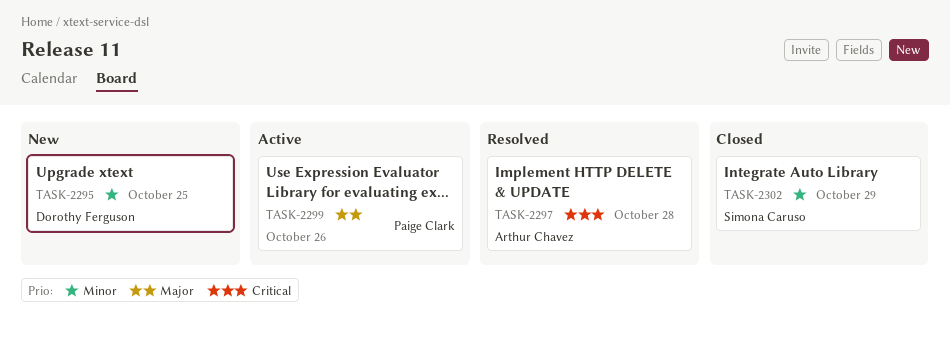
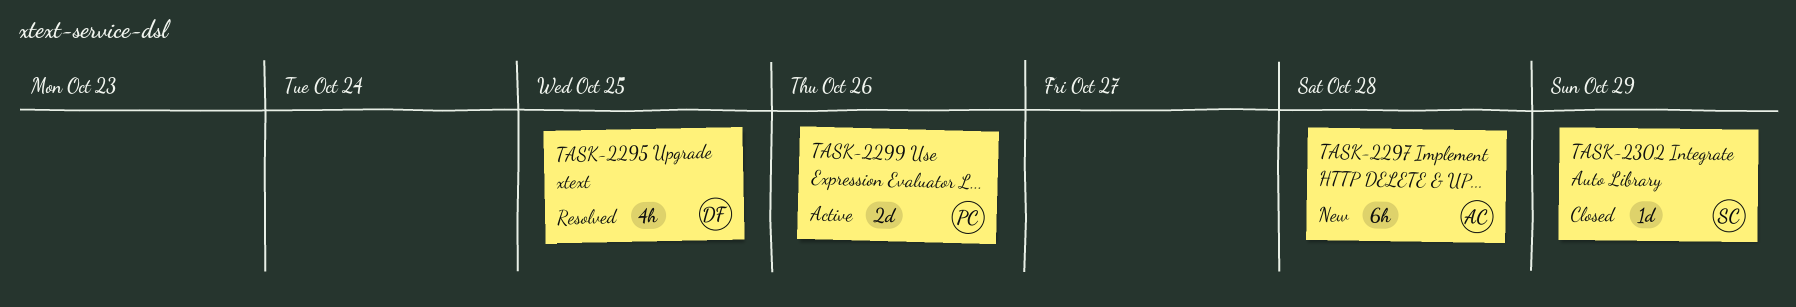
TASK-2295, status: New -> Resolved
TASK-2297, status: Resolved -> New

